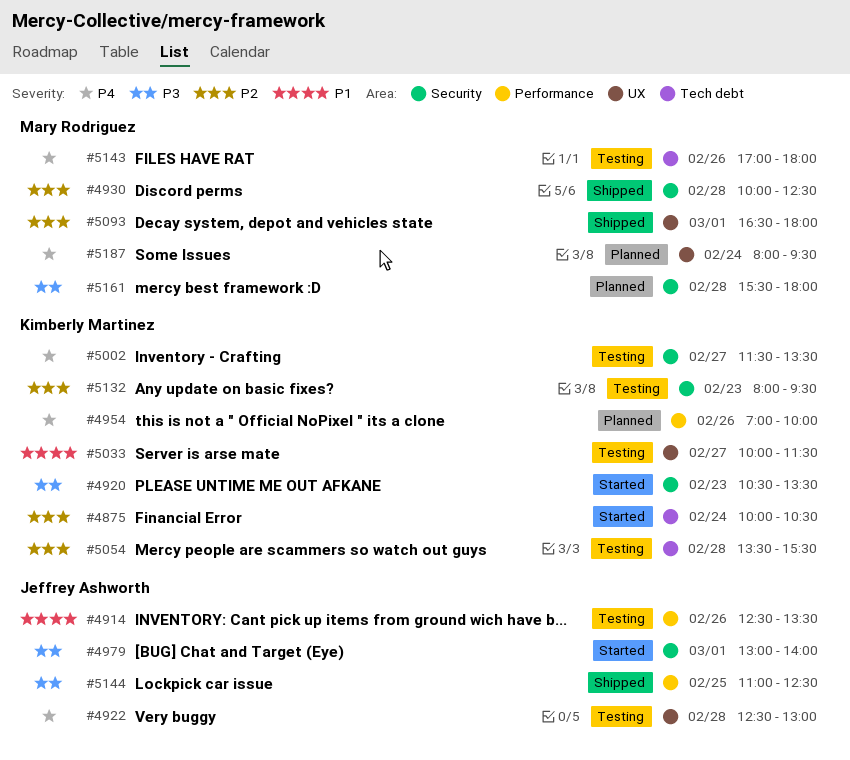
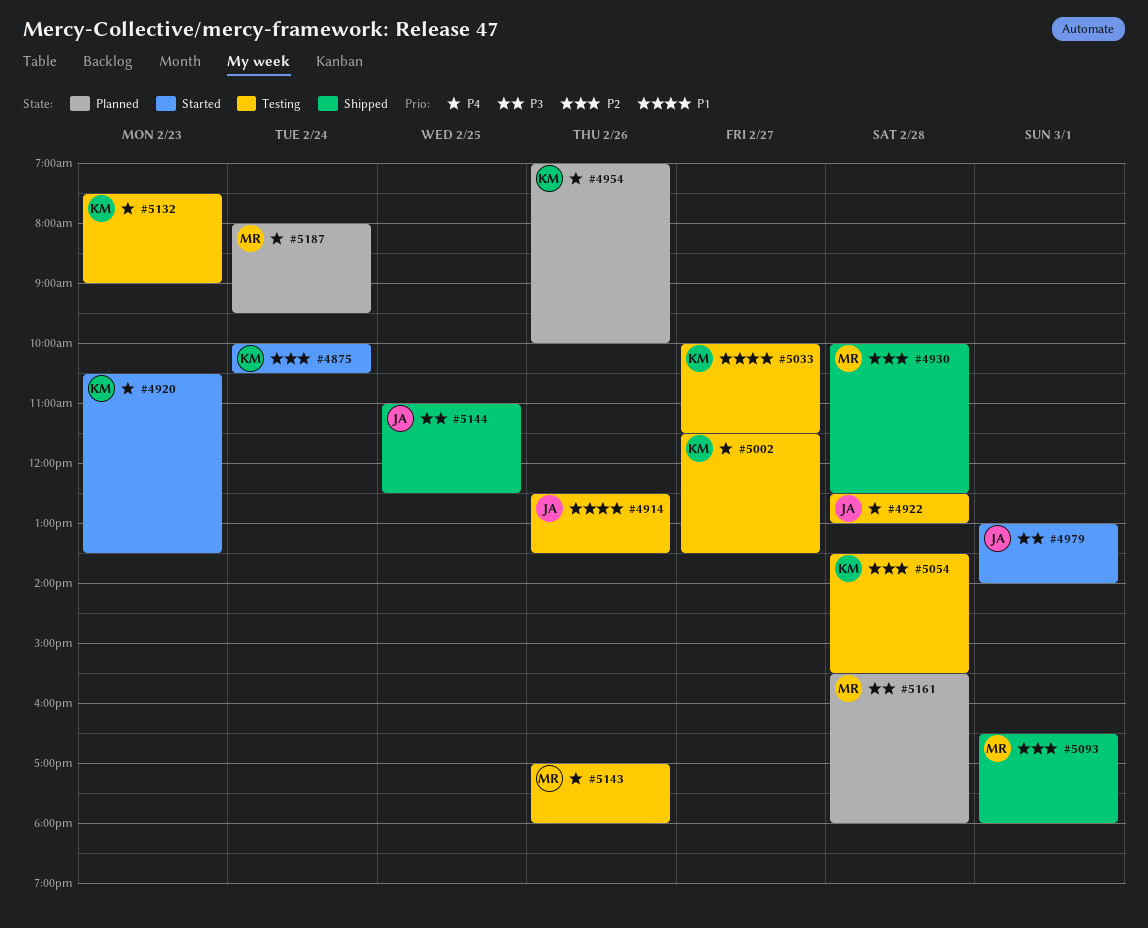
#4920, priority: P3 -> P4
#5132, priority: P2 -> P4
#5132, begins: 08:00 -> 07:30
#5132, ends: 09:30 -> 09:00

